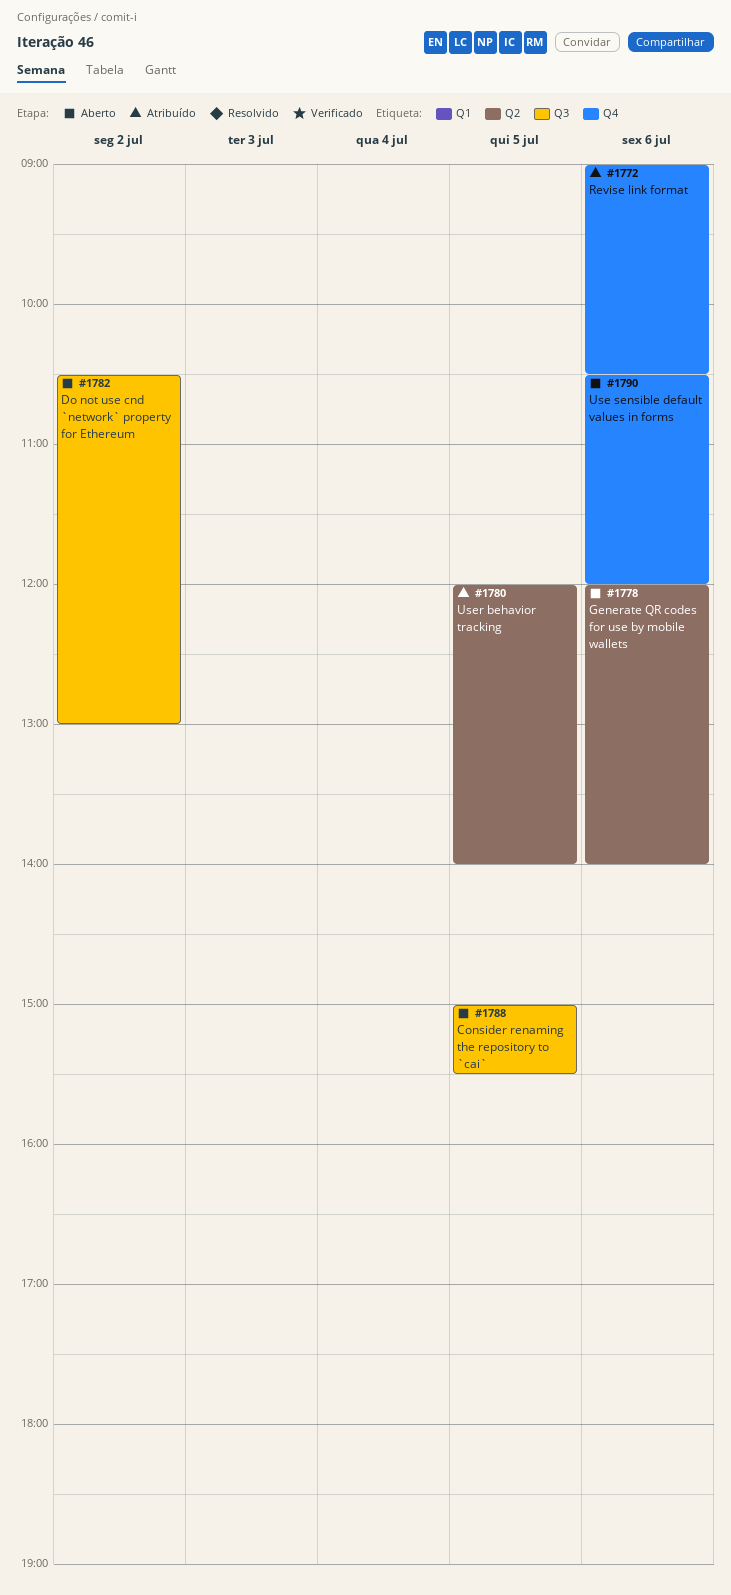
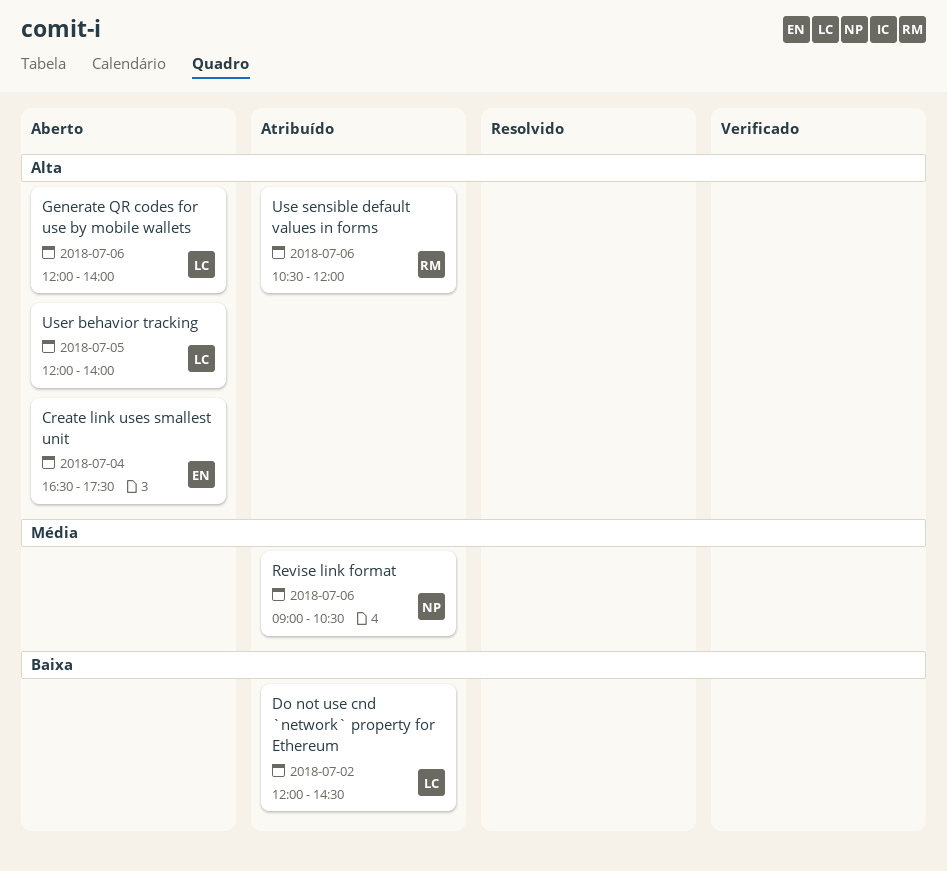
Consider renaming the repository to `cai`: present -> none
Create link uses smallest unit: none -> present
Do not use cnd `network` property for Ethereum, status: Aberto -> Atribuído
Do not use cnd `network` property for Ethereum, begins: 10:30 -> 12:00
Do not use cnd `network` property for Ethereum, ends: 13:00 -> 14:30
Use sensible default values in forms, status: Aberto -> Atribuído
User behavior tracking, status: Atribuído -> Aberto

